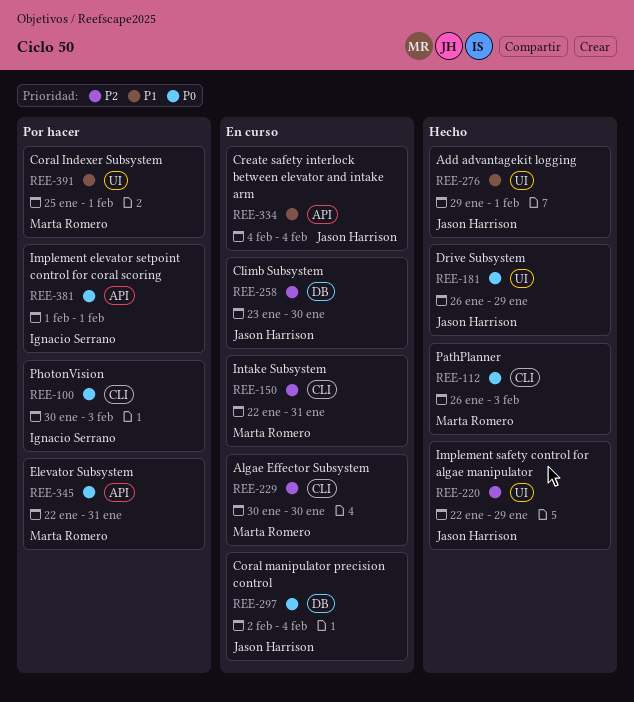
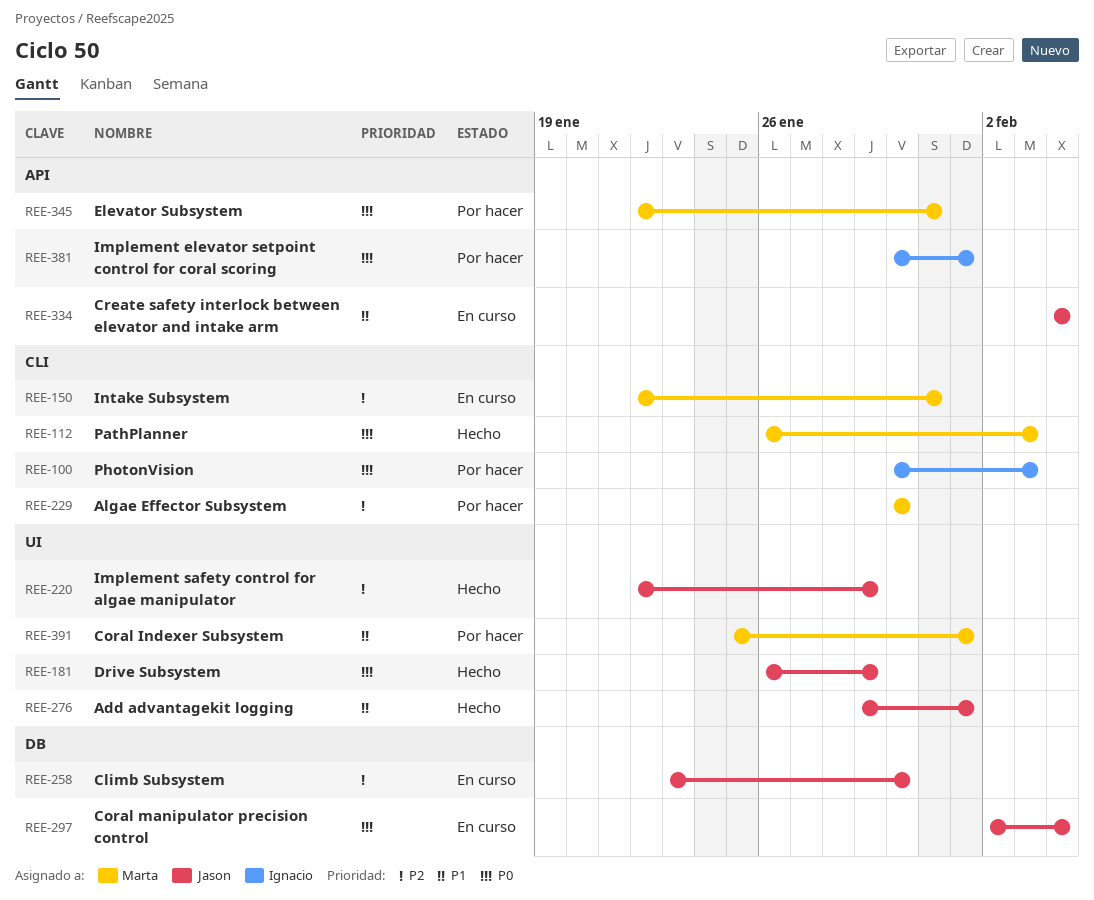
REE-229, status: En curso -> Por hacer
REE-381, start: Feb 1 -> Jan 30

